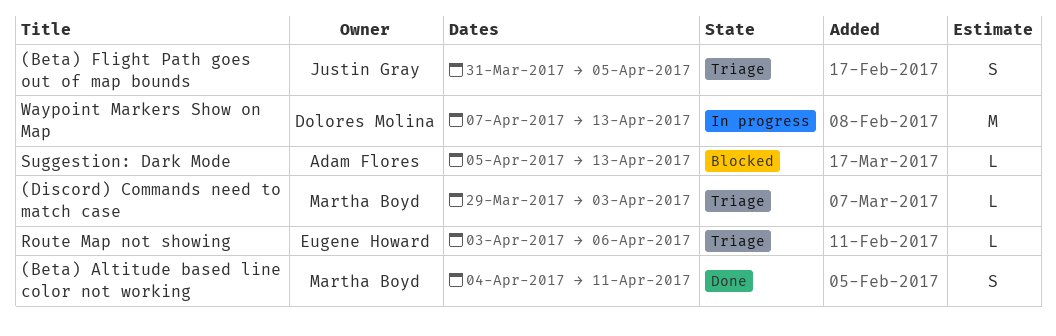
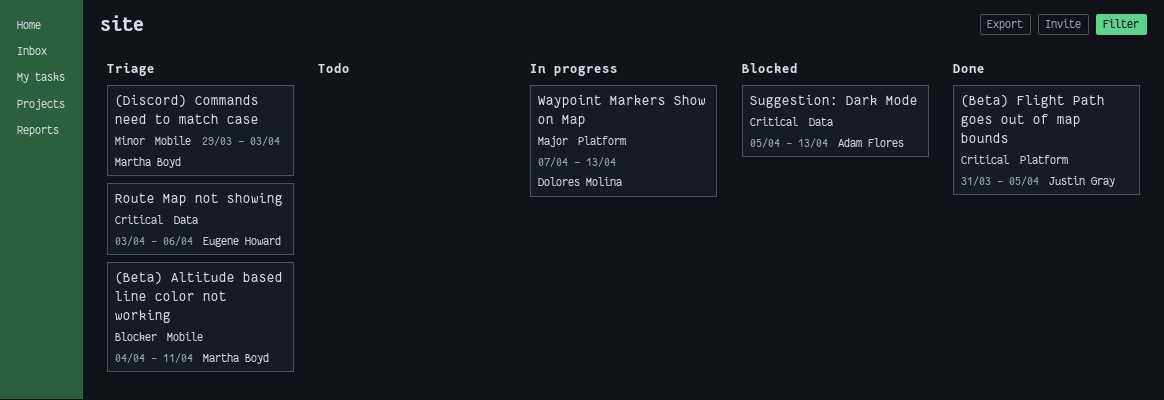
(Beta) Altitude based line color not working, status: Done -> Triage
(Beta) Flight Path goes out of map bounds, status: Triage -> Done

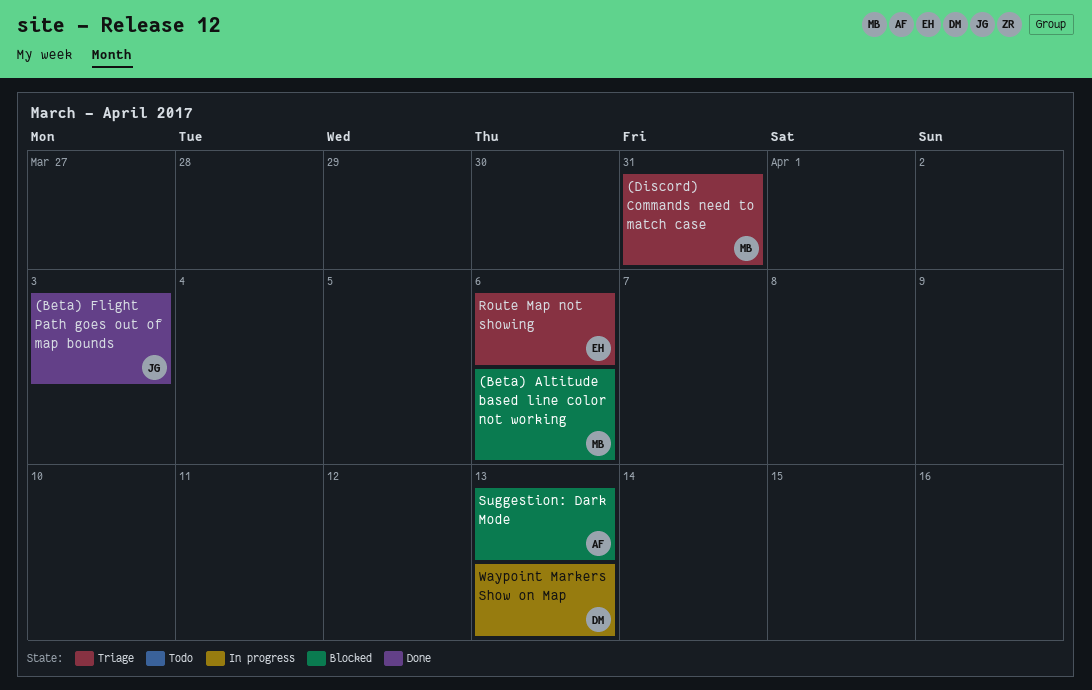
(Beta) Altitude based line color not working, status: Triage -> Blocked
(Beta) Altitude based line color not working, due: Apr 11 -> Apr 6
(Beta) Flight Path goes out of map bounds, due: Apr 5 -> Apr 3
(Discord) Commands need to match case, due: Apr 3 -> Mar 31

